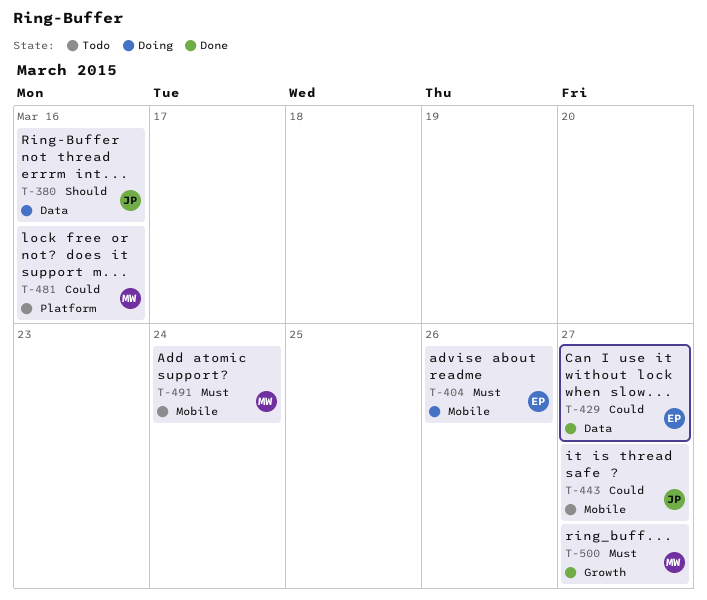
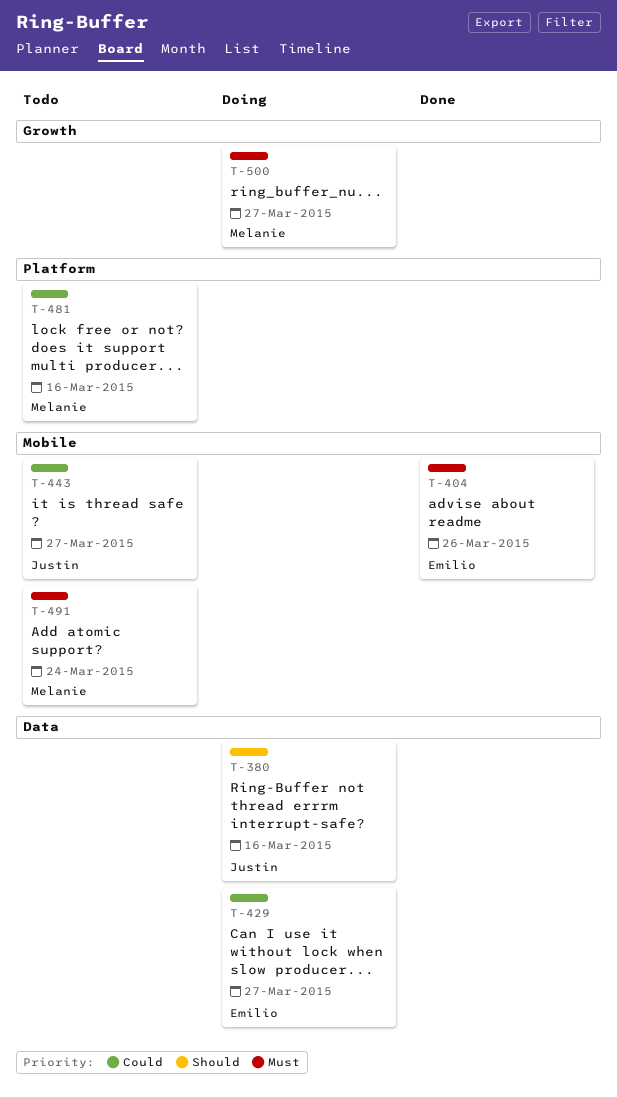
T-404, status: Doing -> Done
T-429, status: Done -> Doing
T-500, status: Done -> Doing

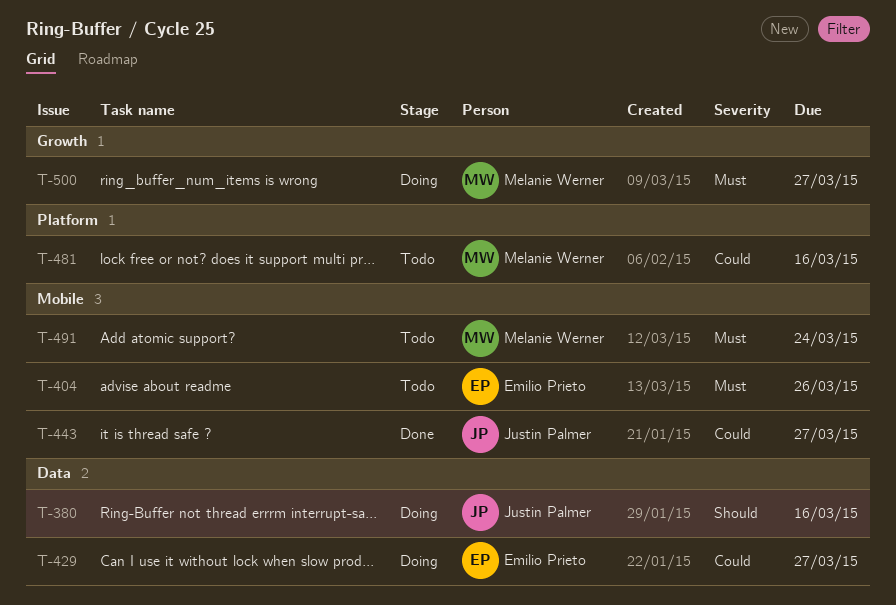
T-404, status: Done -> Todo
T-443, status: Todo -> Done

